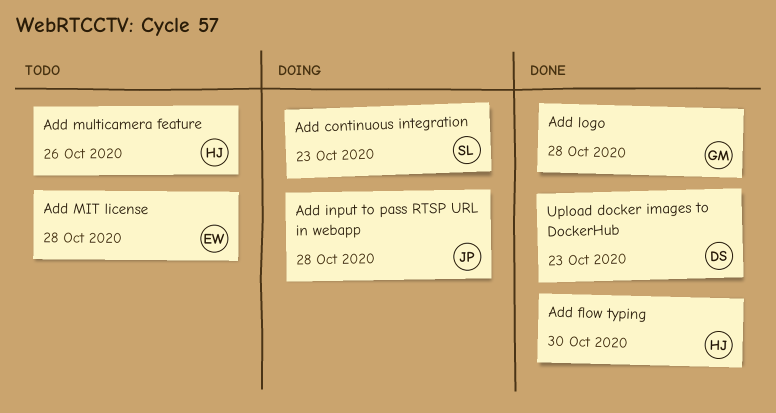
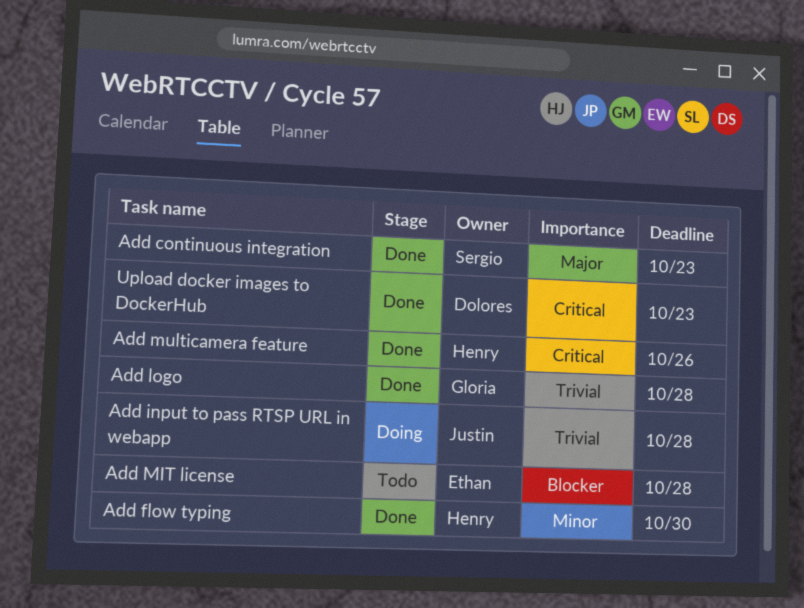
Add continuous integration, status: Doing -> Done
Add multicamera feature, status: Todo -> Done

